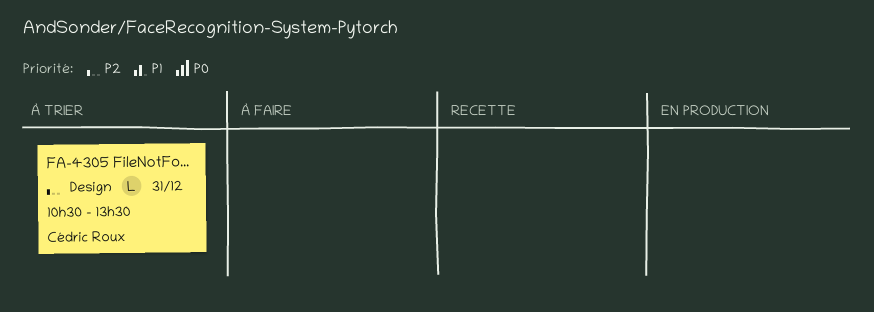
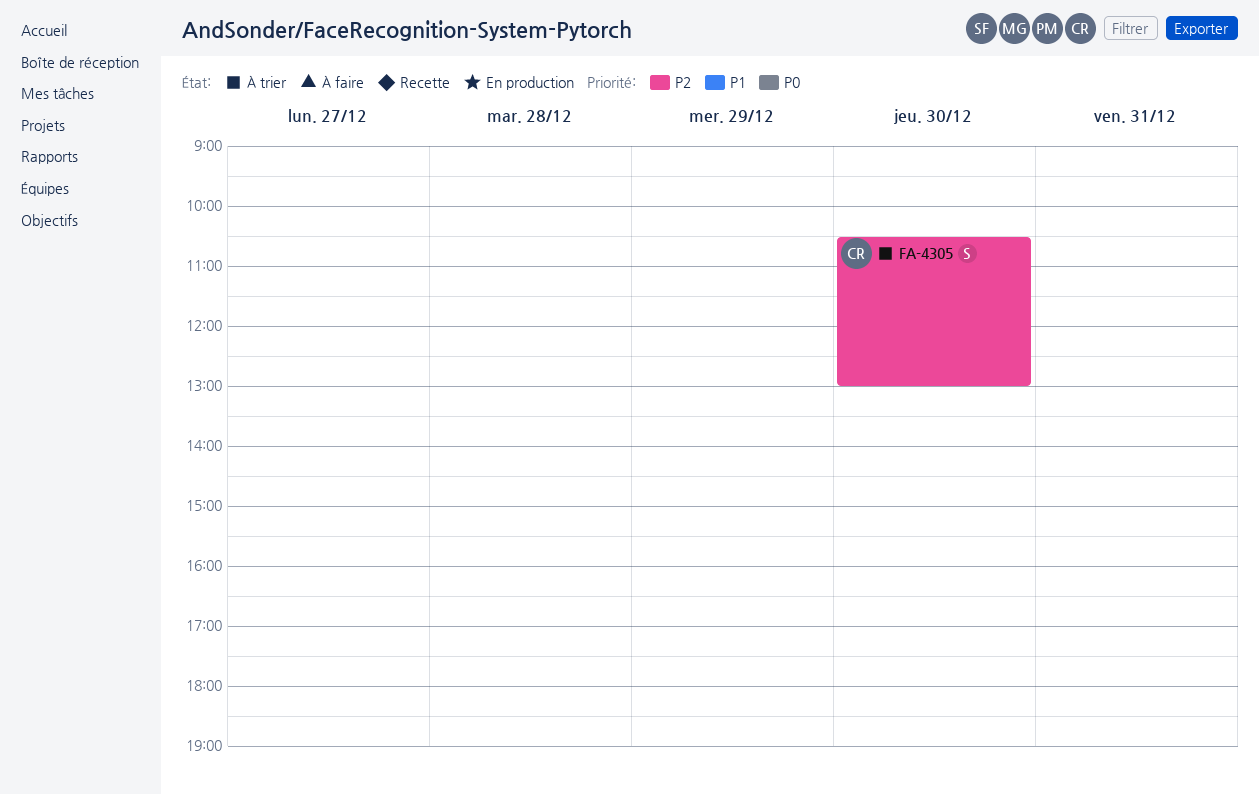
FA-4305, estimate: L -> S
FA-4305, day: Dec 31 -> Dec 30
FA-4305, ends: 13:30 -> 13:00

